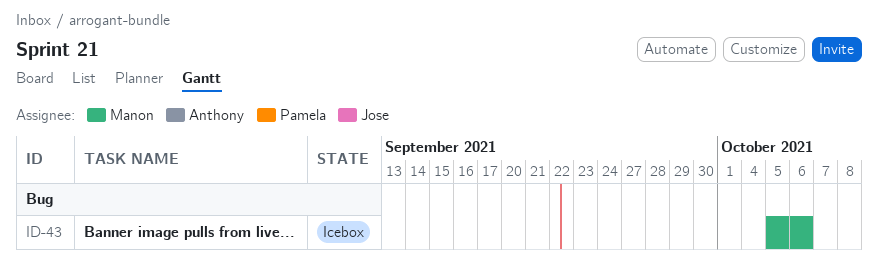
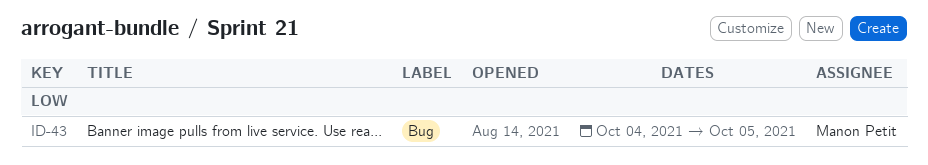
ID-43, start: Oct 5 -> Oct 4
ID-43, due: Oct 6 -> Oct 5

